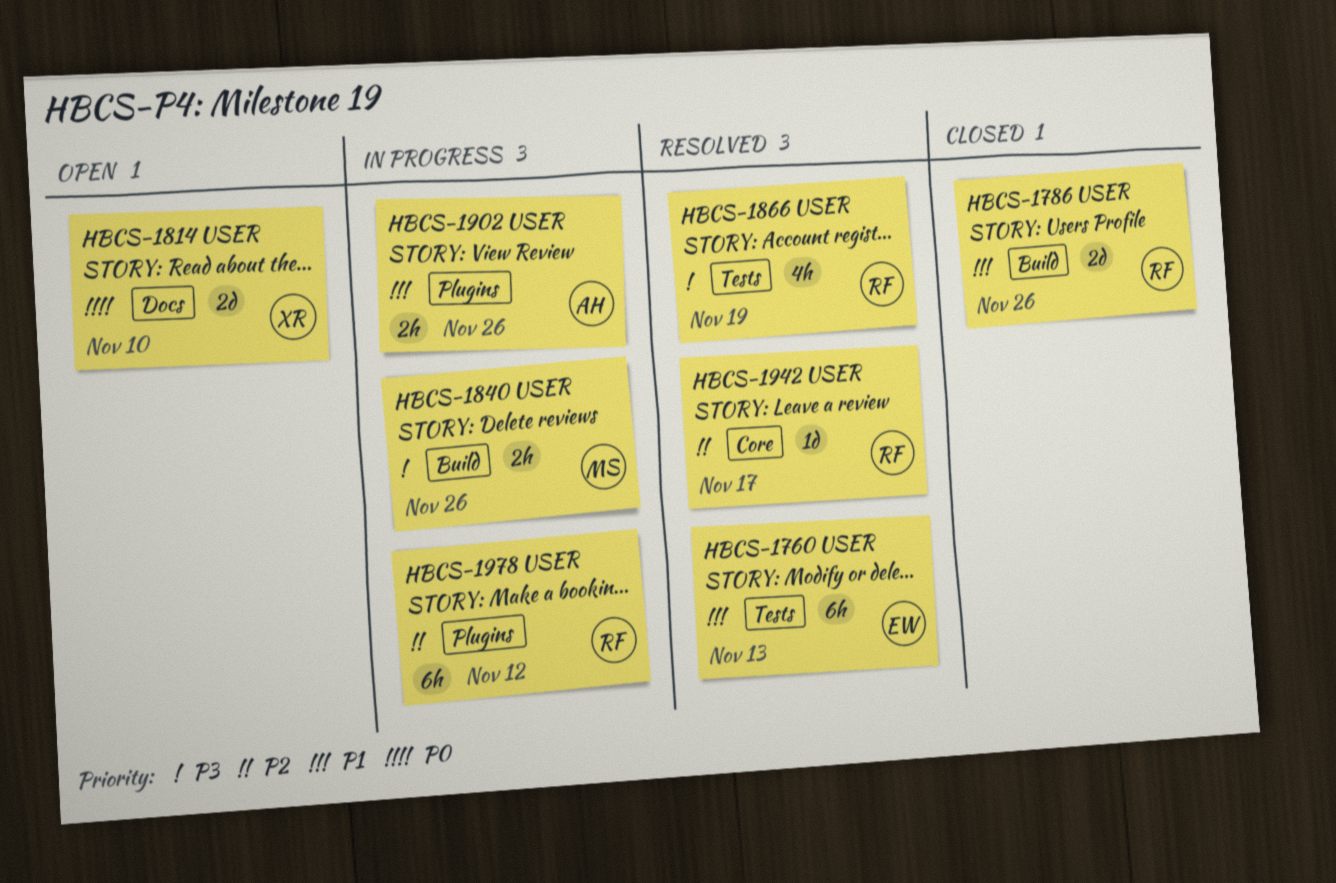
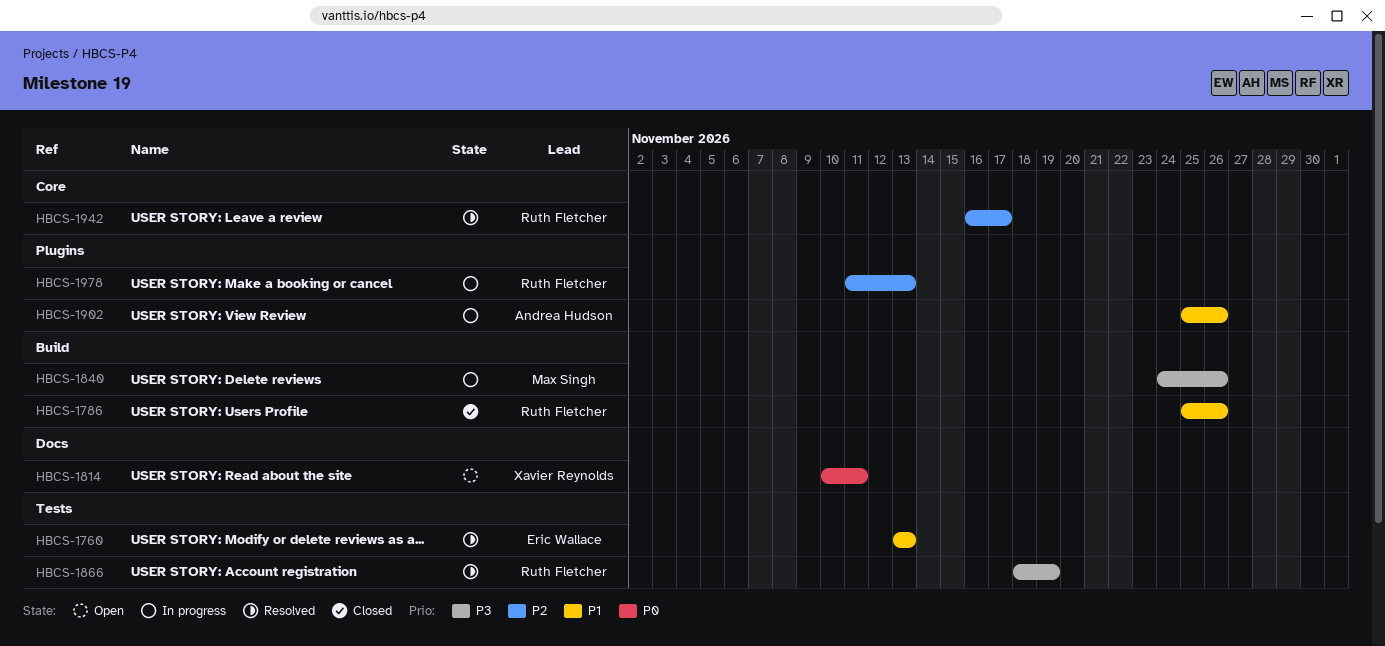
HBCS-1814, due: Nov 10 -> Nov 11
HBCS-1978, due: Nov 12 -> Nov 13

